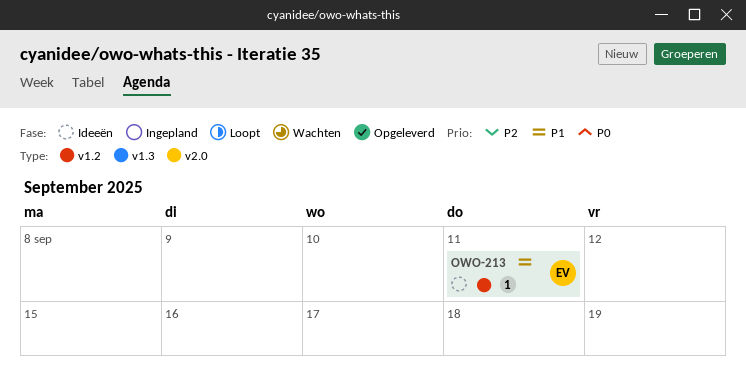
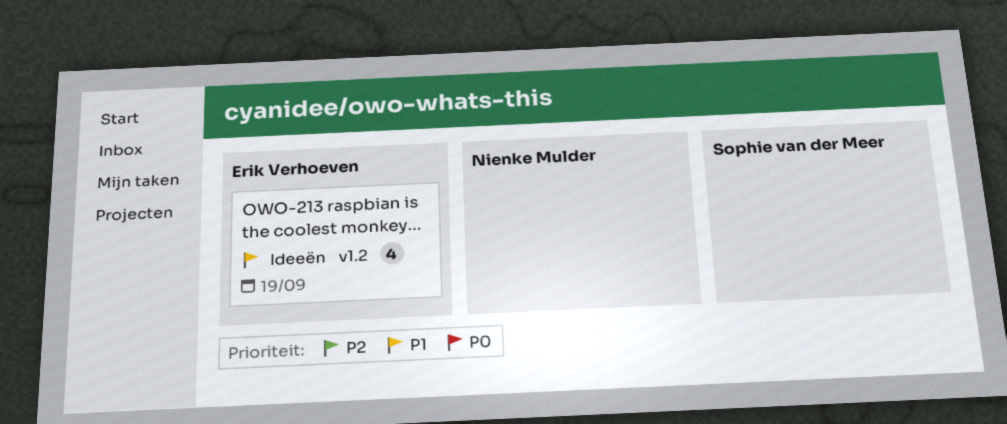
OWO-213, estimate: 1 -> 4
OWO-213, due: Sep 11 -> Sep 19

